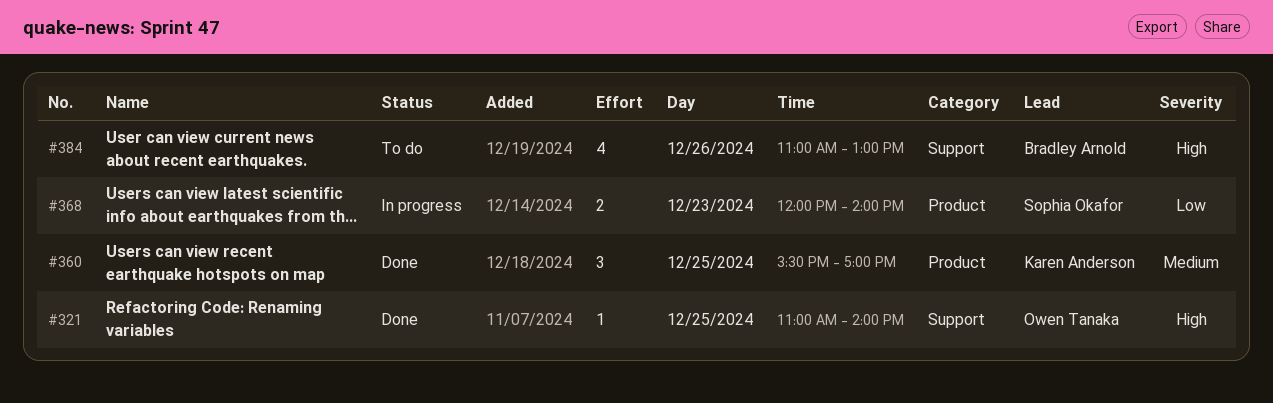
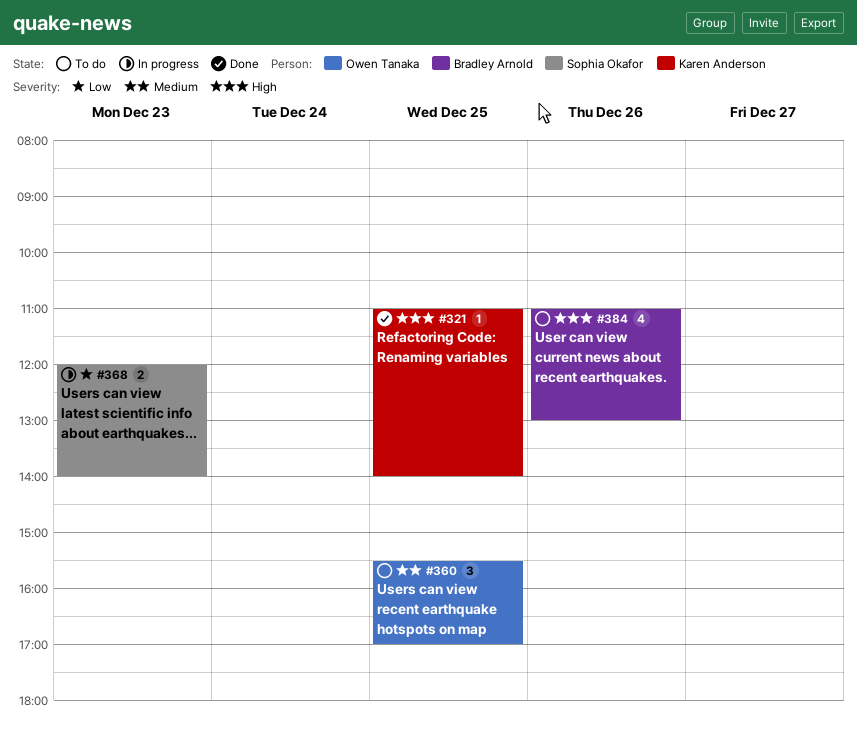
#321, owner: Owen Tanaka -> Karen Anderson
#360, status: Done -> To do
#360, owner: Karen Anderson -> Owen Tanaka

